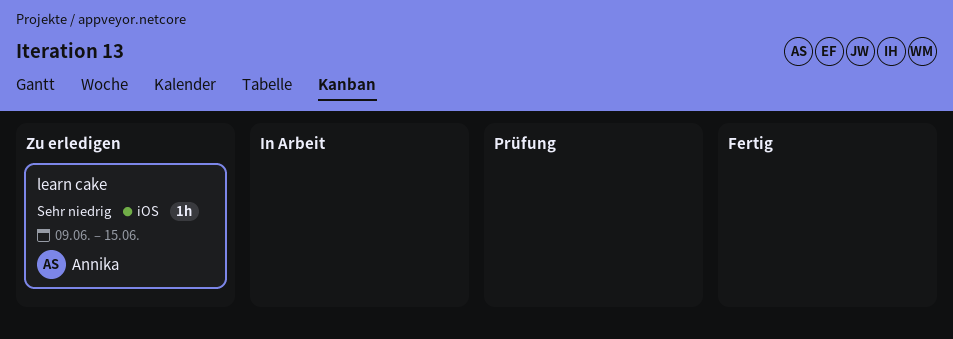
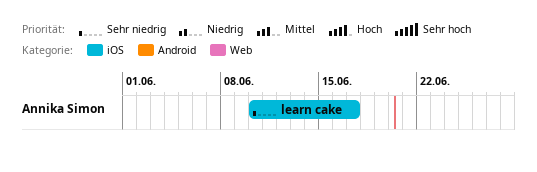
learn cake, start: Jun 9 -> Jun 10
learn cake, due: Jun 15 -> Jun 17

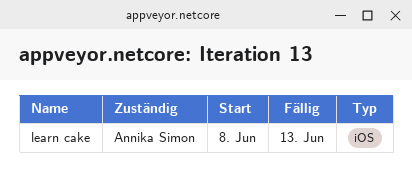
learn cake, start: Jun 10 -> Jun 8
learn cake, due: Jun 17 -> Jun 13

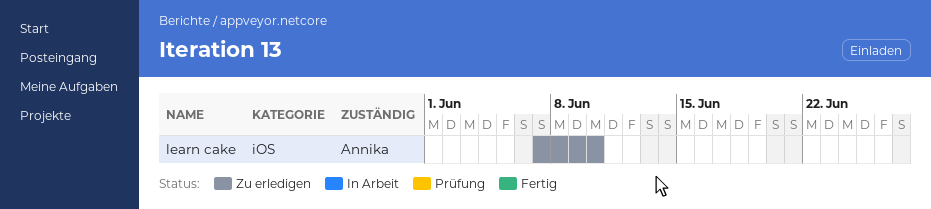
learn cake, start: Jun 8 -> Jun 7
learn cake, due: Jun 13 -> Jun 10

